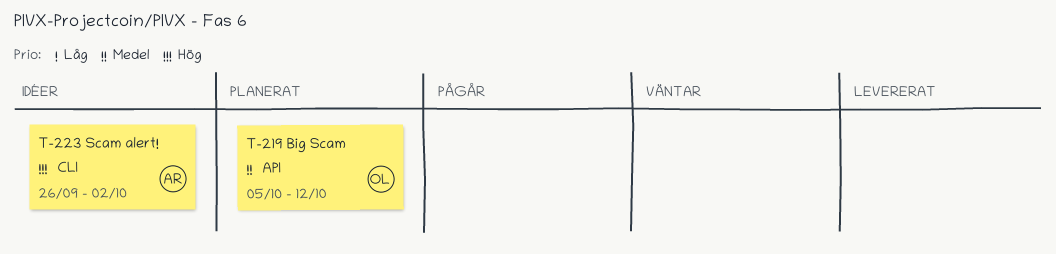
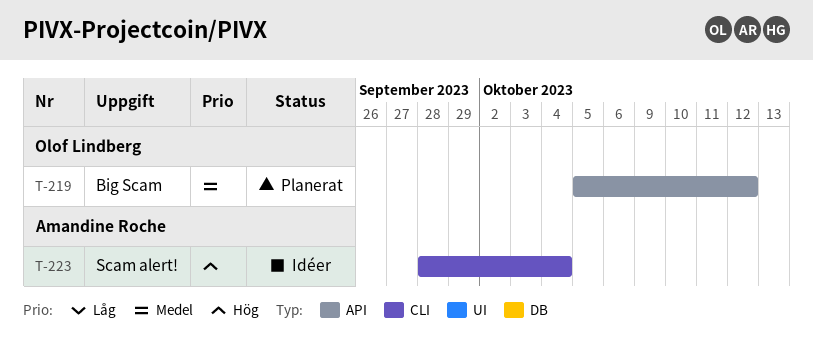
T-223, start: Sep 26 -> Sep 28
T-223, due: Oct 2 -> Oct 4

